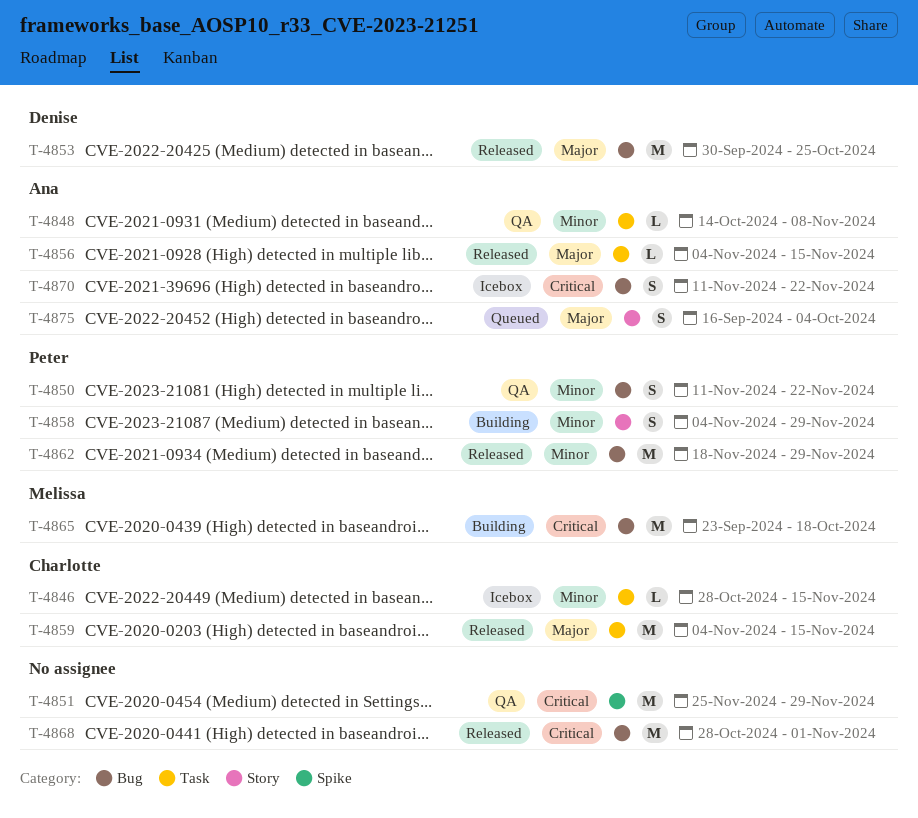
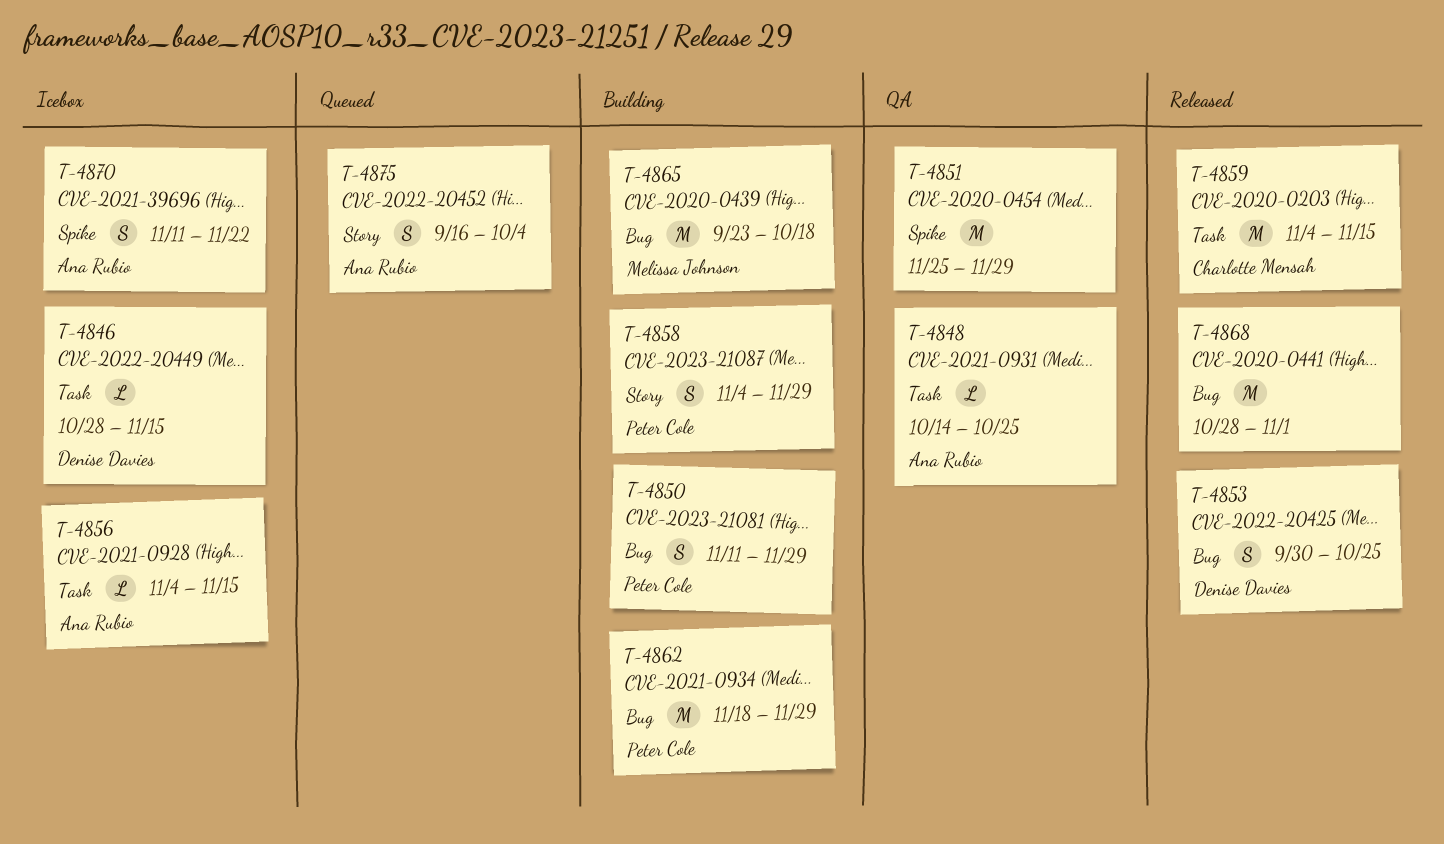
T-4846, owner: Charlotte Mensah -> Denise Davies
T-4848, due: Nov 8 -> Oct 25
T-4850, status: QA -> Building
T-4850, due: Nov 22 -> Nov 29
T-4853, estimate: M -> S
T-4856, status: Released -> Icebox
T-4862, status: Released -> Building
T-4870, label: Bug -> Spike

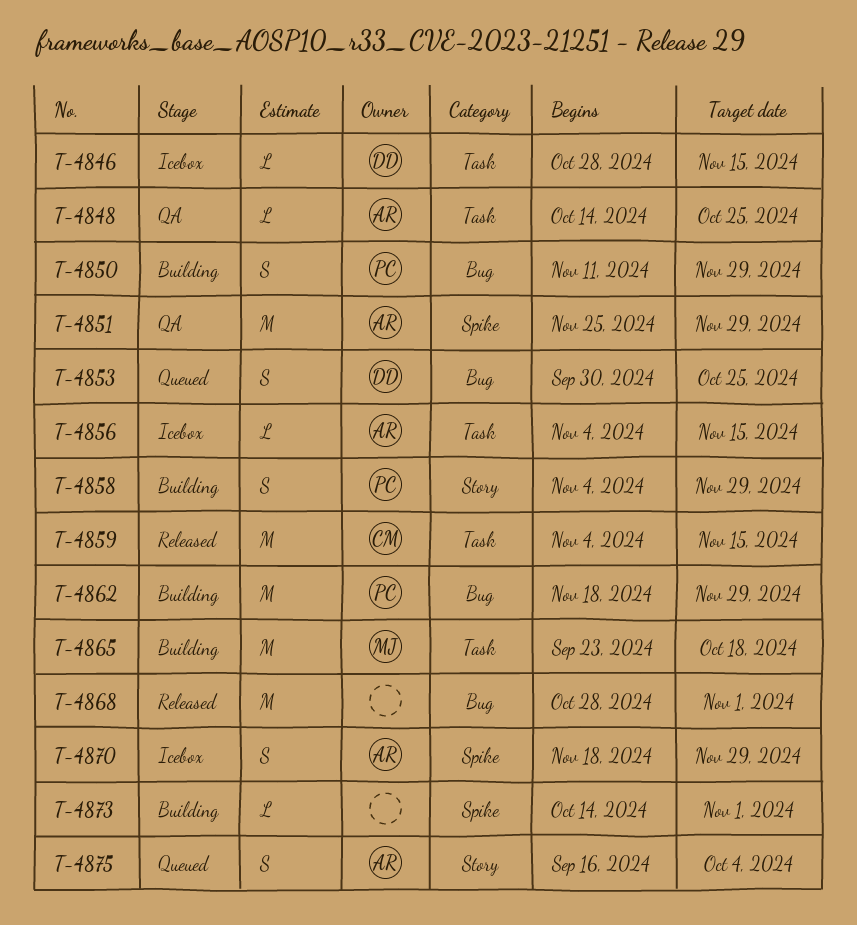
T-4851, owner: none -> Ana Rubio
T-4853, status: Released -> Queued
T-4865, label: Bug -> Task
T-4870, start: Nov 11 -> Nov 18
T-4870, due: Nov 22 -> Nov 29
T-4873: none -> present

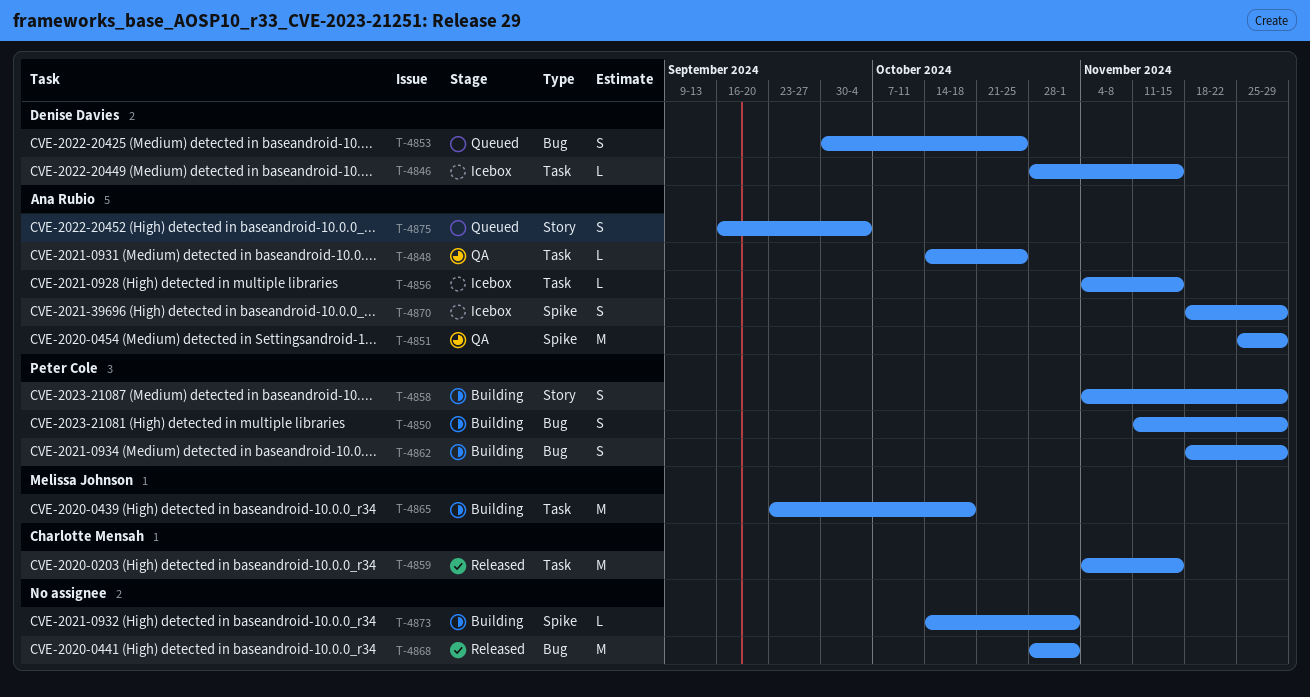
T-4862, estimate: M -> S

